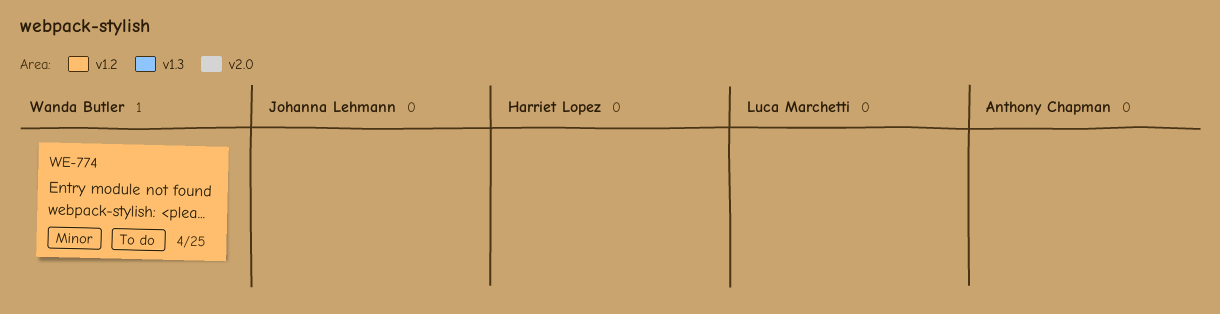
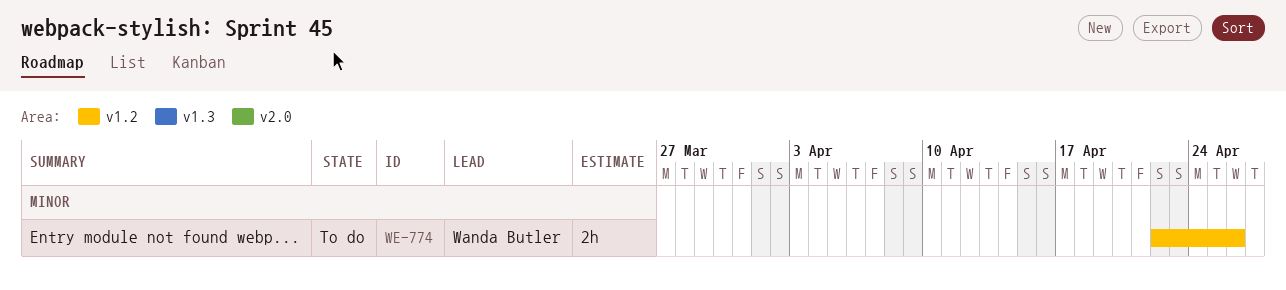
WE-774, due: Apr 25 -> Apr 26

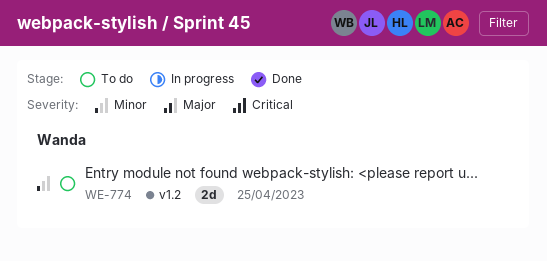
WE-774, estimate: 2h -> 2d
WE-774, due: Apr 26 -> Apr 25

